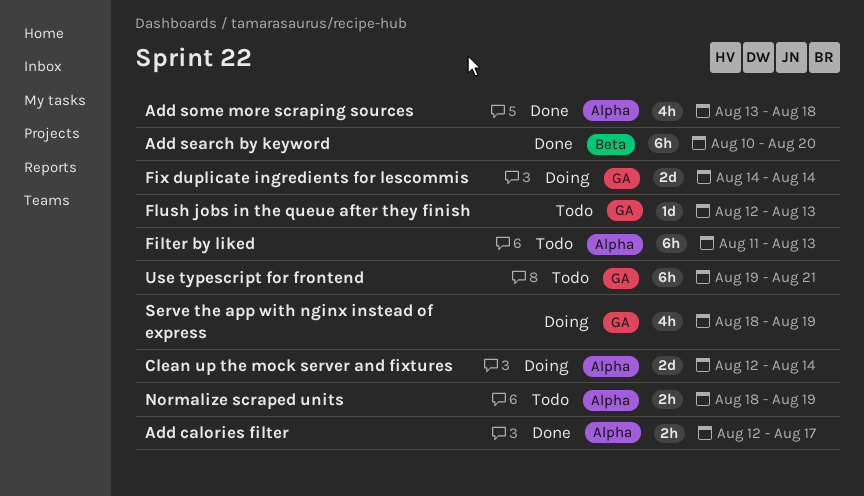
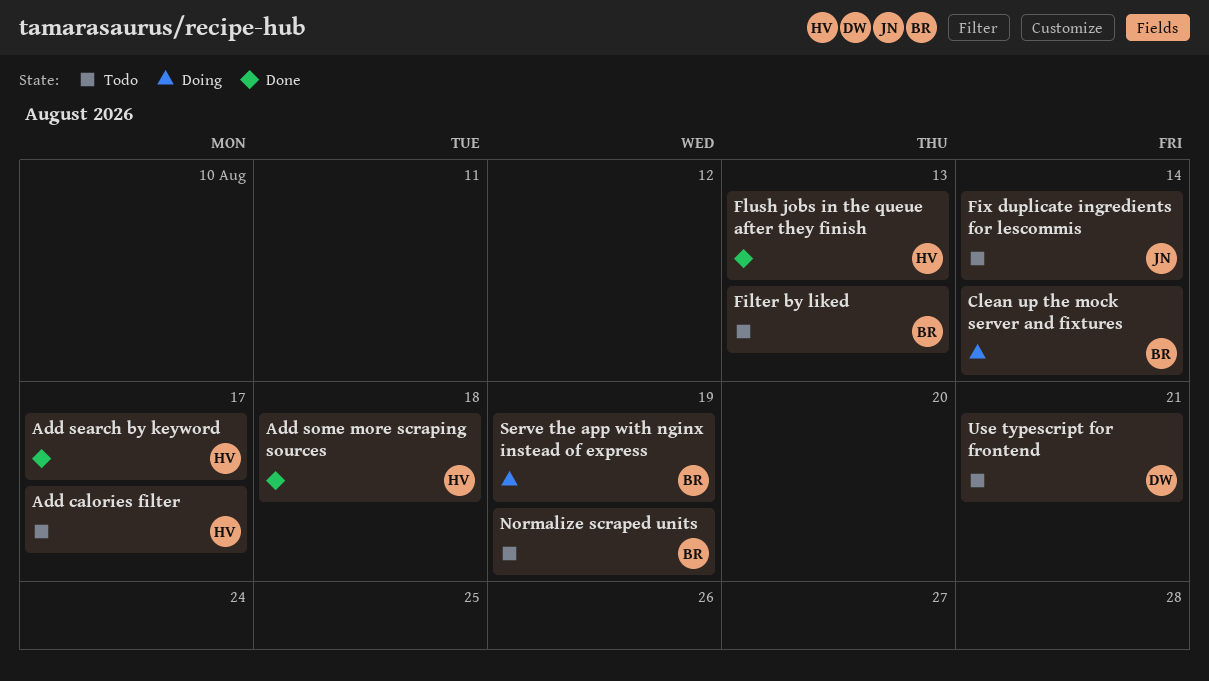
Add calories filter, status: Done -> Todo
Add search by keyword, due: Aug 20 -> Aug 17
Fix duplicate ingredients for lescommis, status: Doing -> Todo
Flush jobs in the queue after they finish, status: Todo -> Done

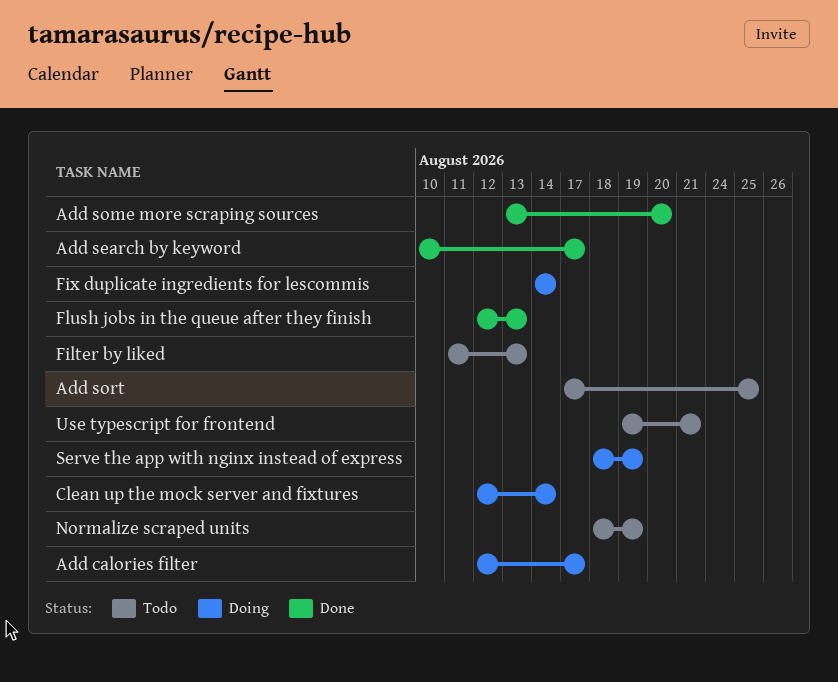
Add calories filter, status: Todo -> Doing
Add some more scraping sources, due: Aug 18 -> Aug 20
Add sort: none -> present
Fix duplicate ingredients for lescommis, status: Todo -> Doing

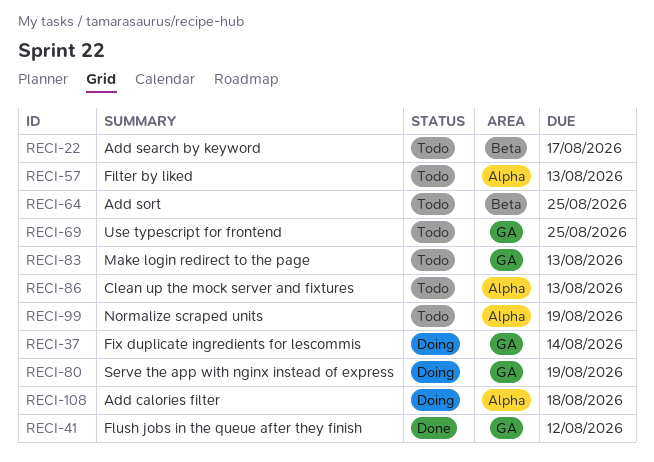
Add calories filter, due: Aug 17 -> Aug 18
Add search by keyword, status: Done -> Todo
Add some more scraping sources: present -> none
Clean up the mock server and fixtures, status: Doing -> Todo
Clean up the mock server and fixtures, due: Aug 14 -> Aug 13
Flush jobs in the queue after they finish, due: Aug 13 -> Aug 12
Make login redirect to the page: none -> present
Use typescript for frontend, due: Aug 21 -> Aug 25

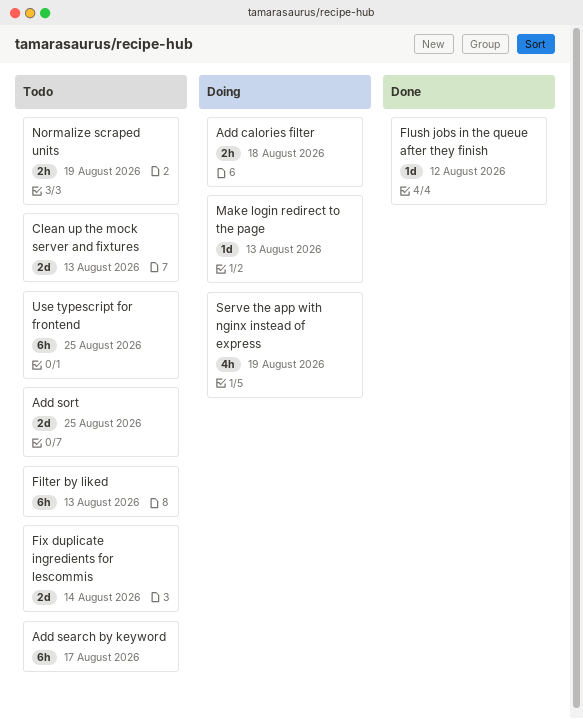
Fix duplicate ingredients for lescommis, status: Doing -> Todo
Make login redirect to the page, status: Todo -> Doing

